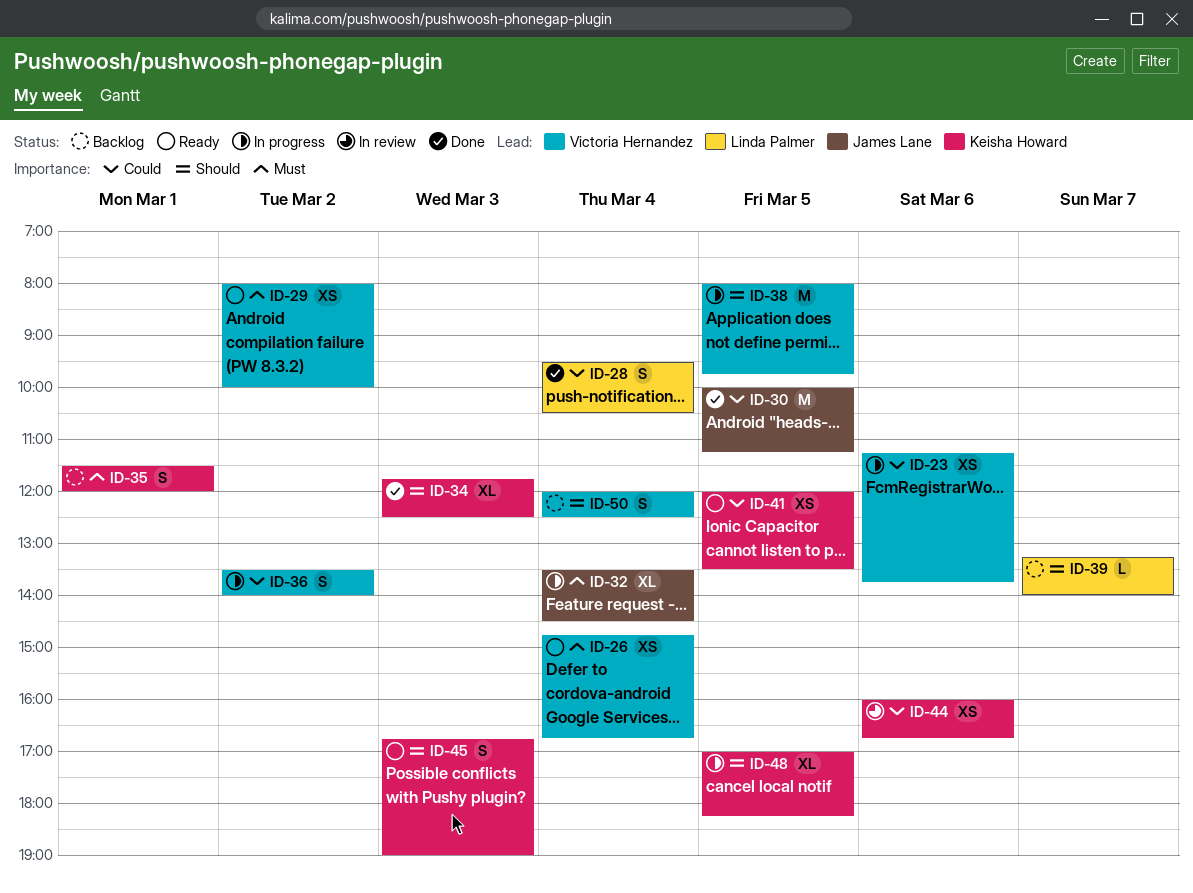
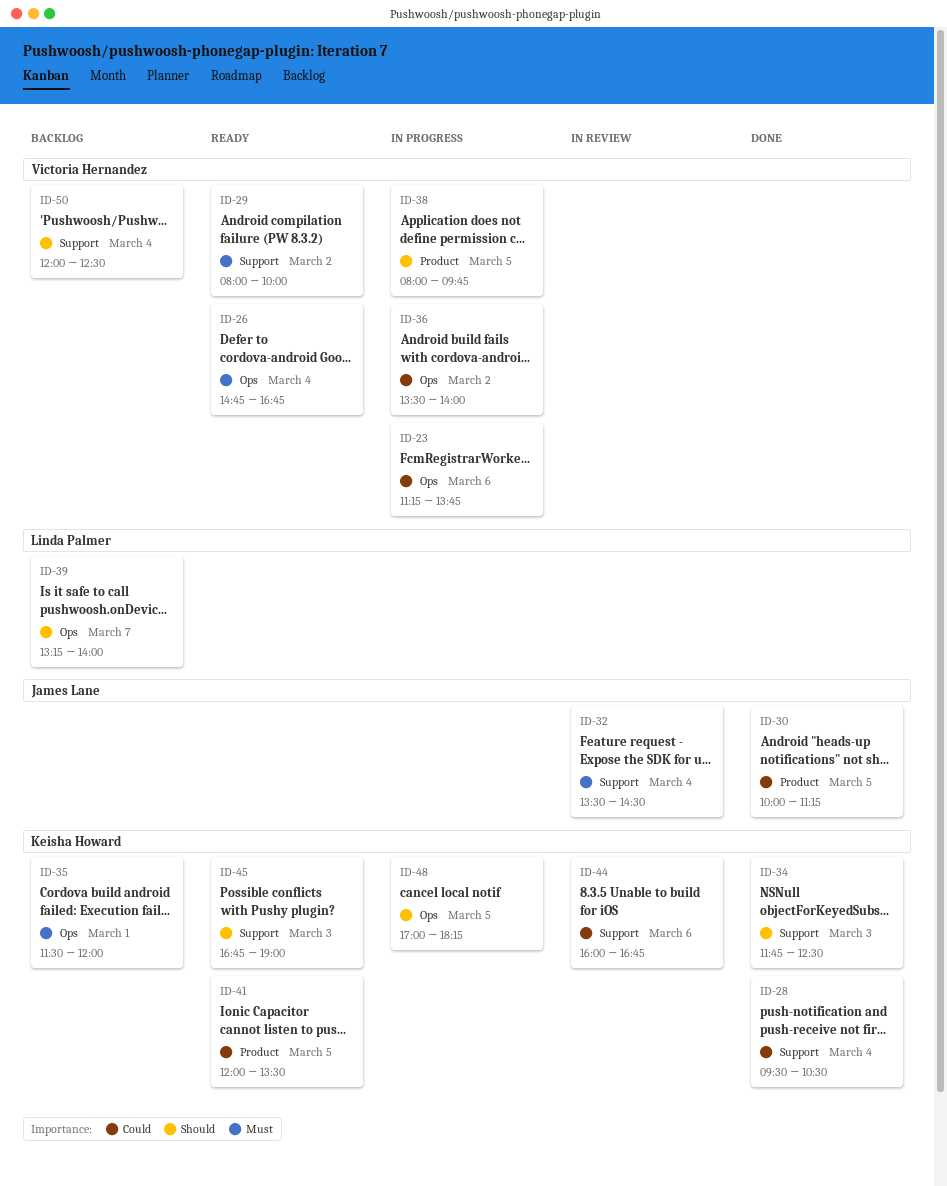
ID-28, owner: Linda Palmer -> Keisha Howard
ID-32, status: In progress -> In review

